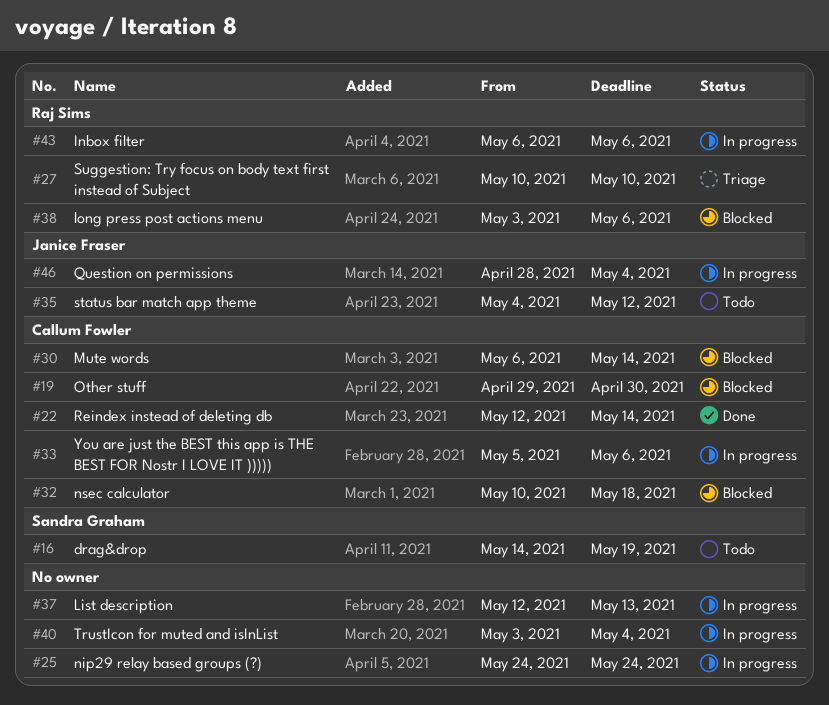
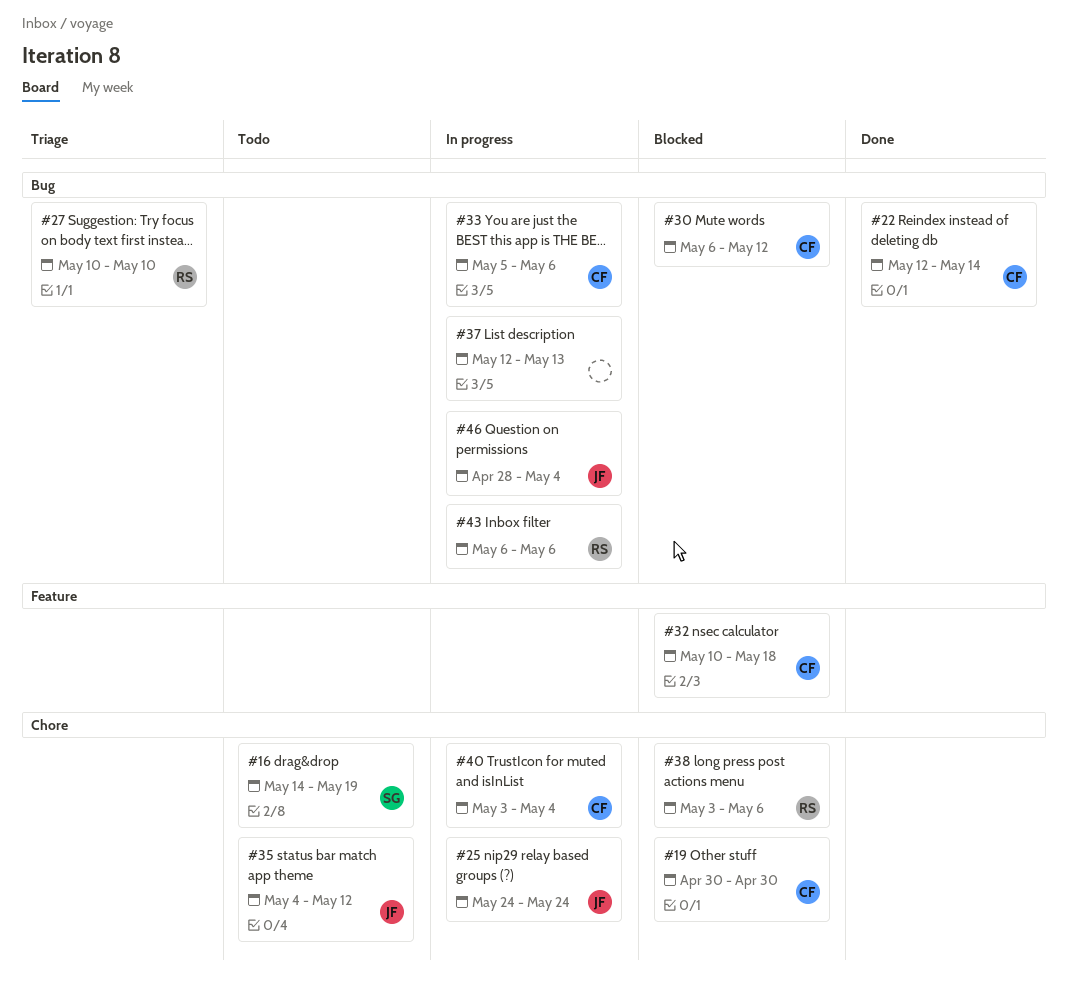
#19, start: Apr 29 -> Apr 30
#25, owner: none -> Janice Fraser
#30, due: May 14 -> May 12
#40, owner: none -> Callum Fowler

